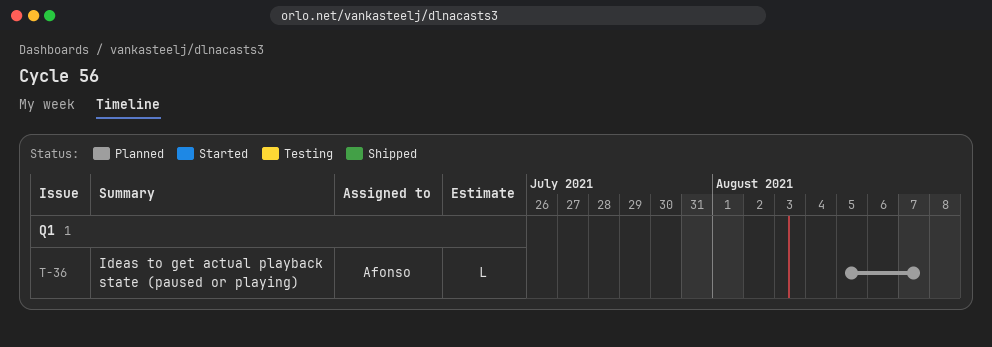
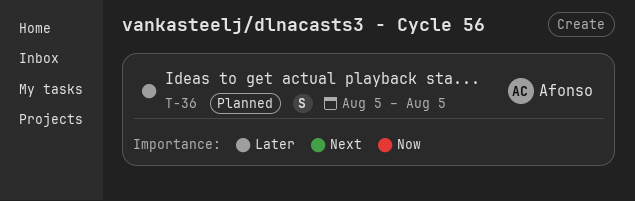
T-36, estimate: L -> S
T-36, due: Aug 7 -> Aug 5

